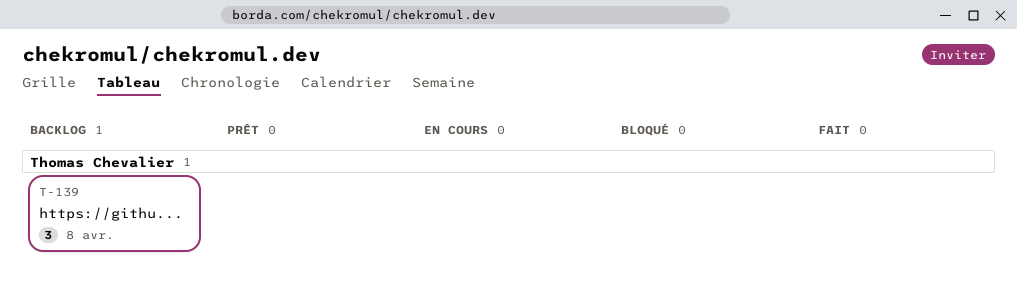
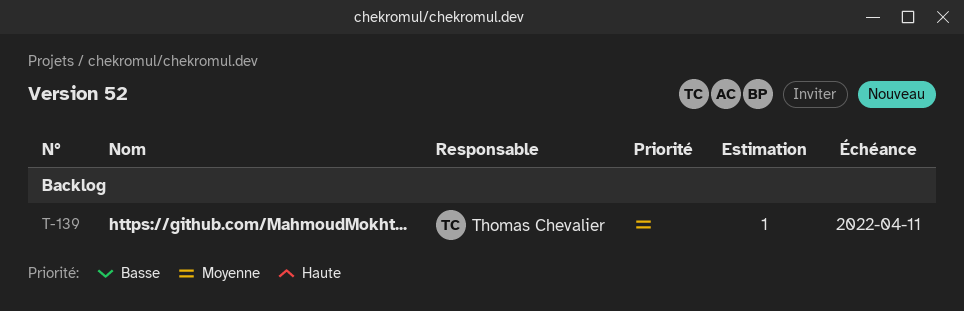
T-139, estimate: 3 -> 1
T-139, due: Apr 8 -> Apr 11

